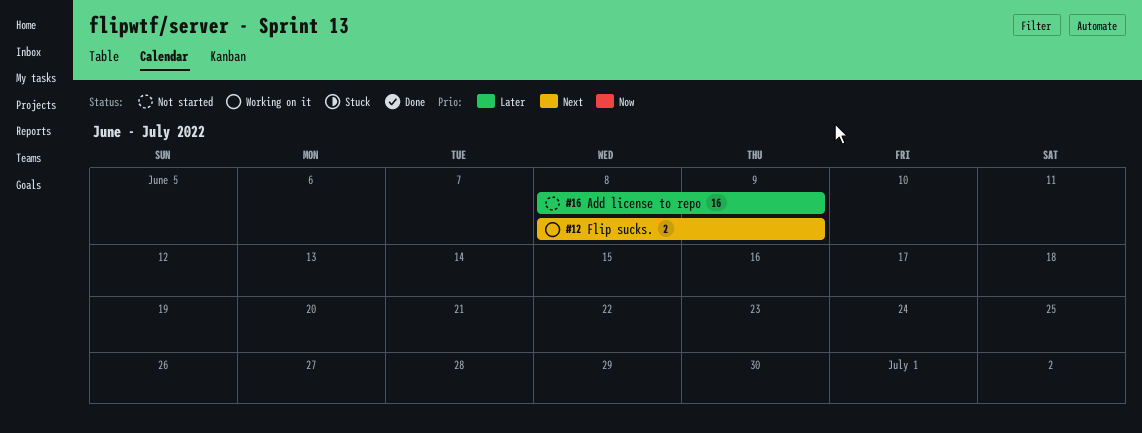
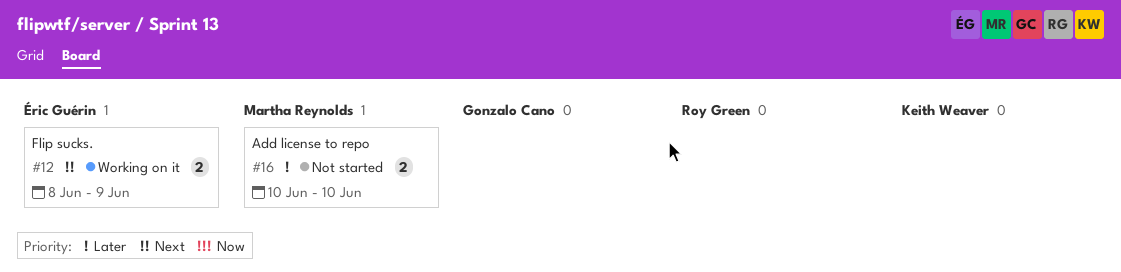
#16, estimate: 16 -> 2
#16, start: Jun 8 -> Jun 10
#16, due: Jun 9 -> Jun 10

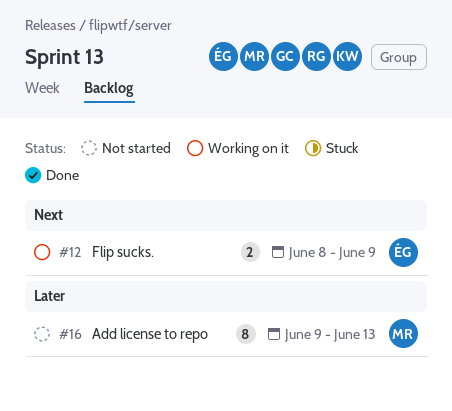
#16, estimate: 2 -> 8
#16, start: Jun 10 -> Jun 9
#16, due: Jun 10 -> Jun 13

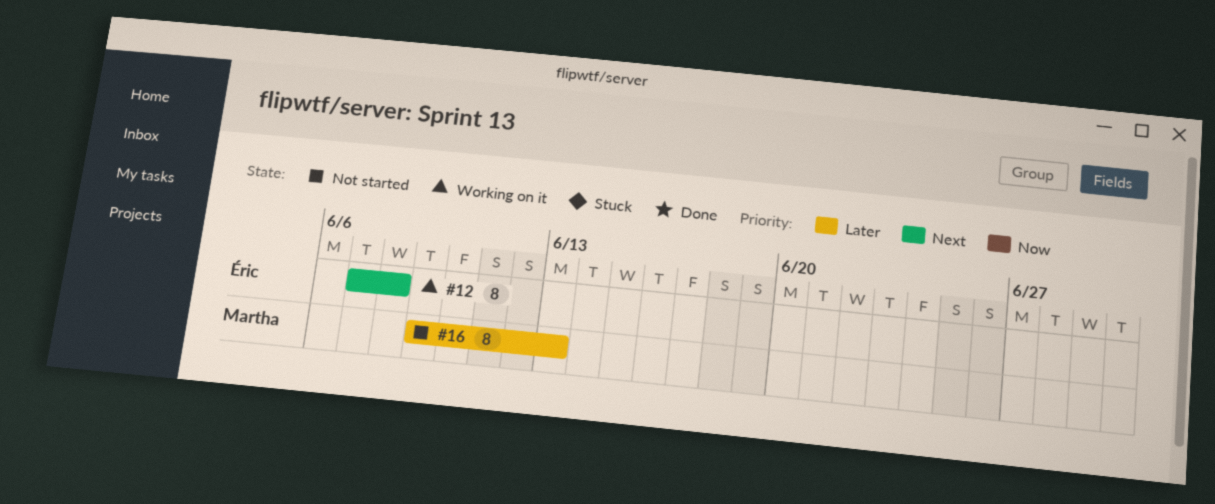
#12, estimate: 2 -> 8
#12, start: Jun 8 -> Jun 7
#12, due: Jun 9 -> Jun 8

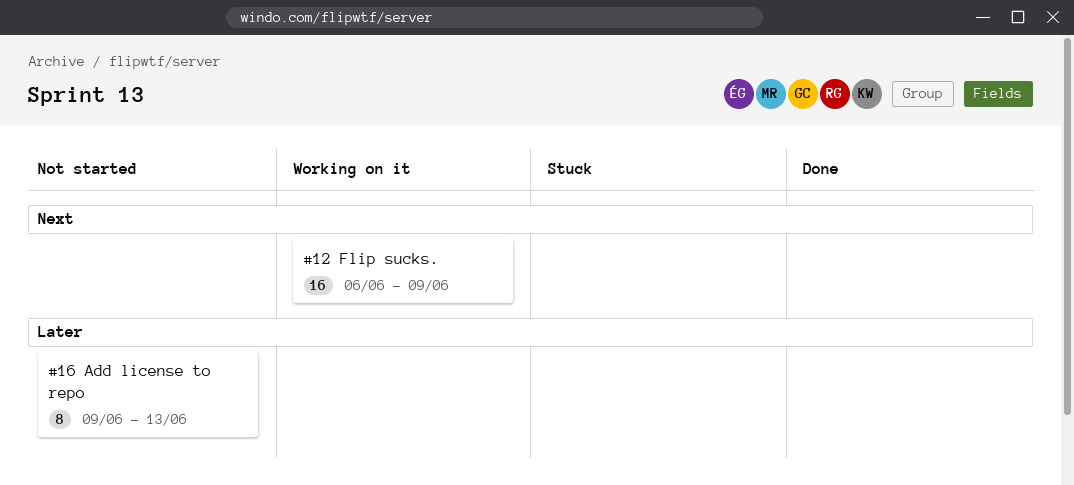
#12, estimate: 8 -> 16
#12, start: Jun 7 -> Jun 6
#12, due: Jun 8 -> Jun 9

